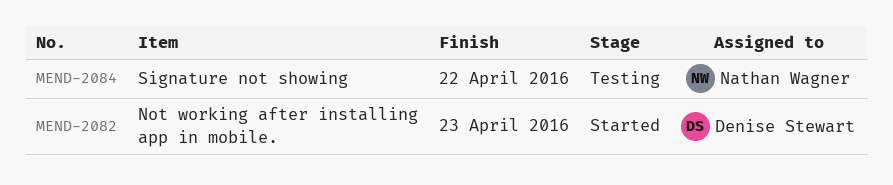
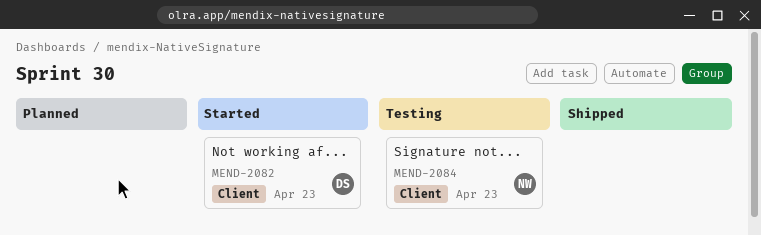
MEND-2084, due: Apr 22 -> Apr 23

